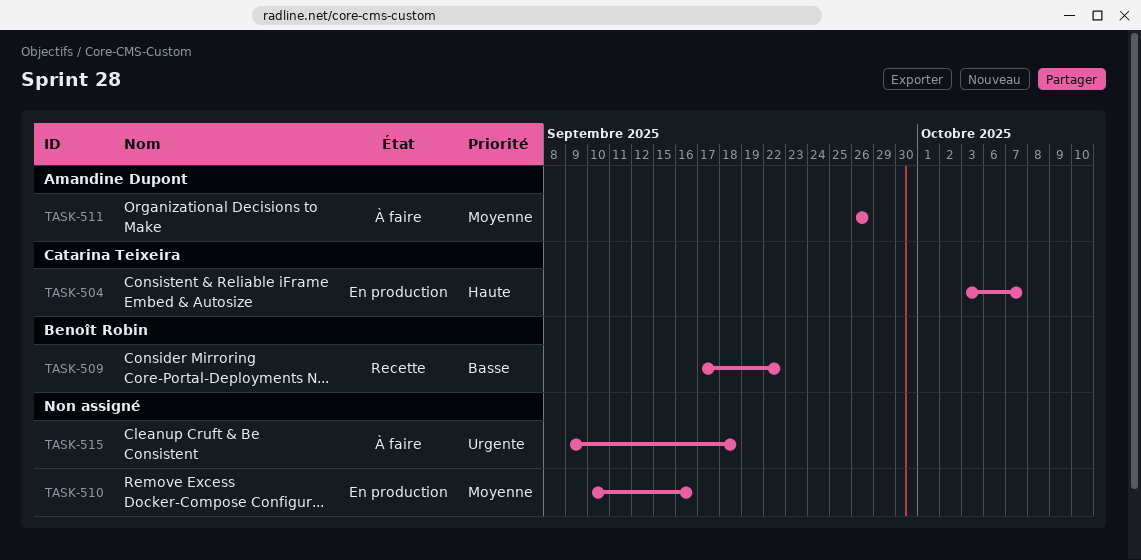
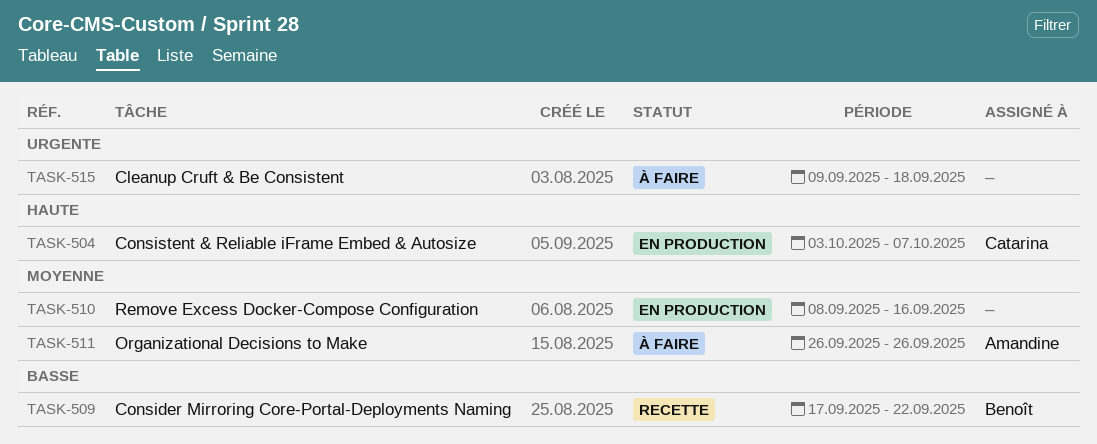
TASK-510, start: Sep 10 -> Sep 8

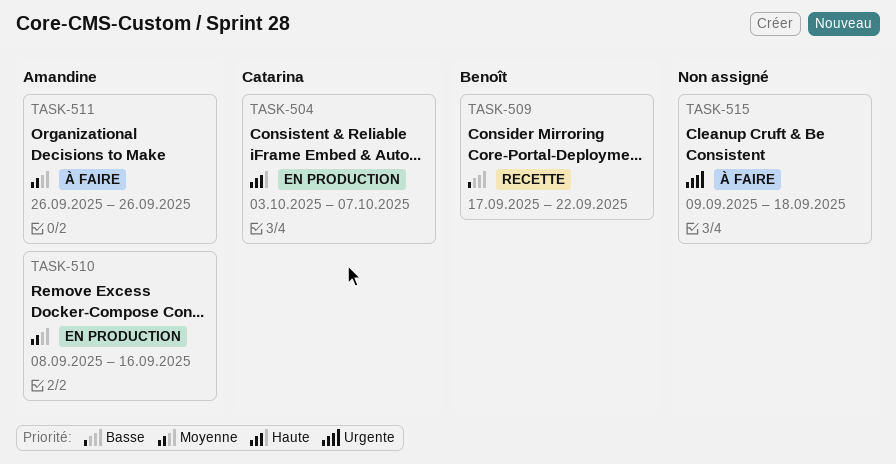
TASK-510, owner: none -> Amandine

